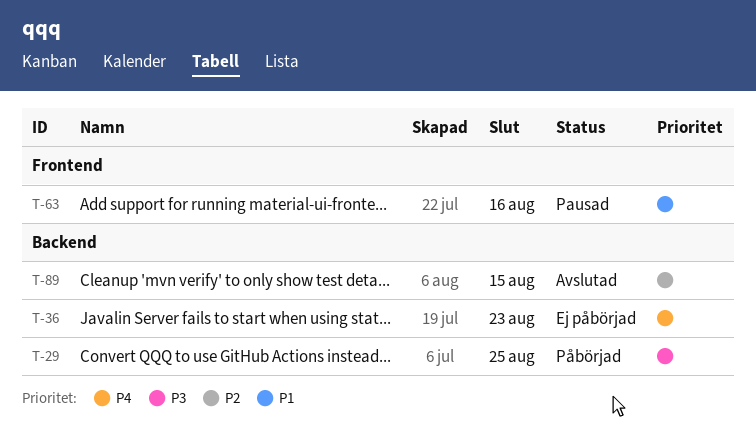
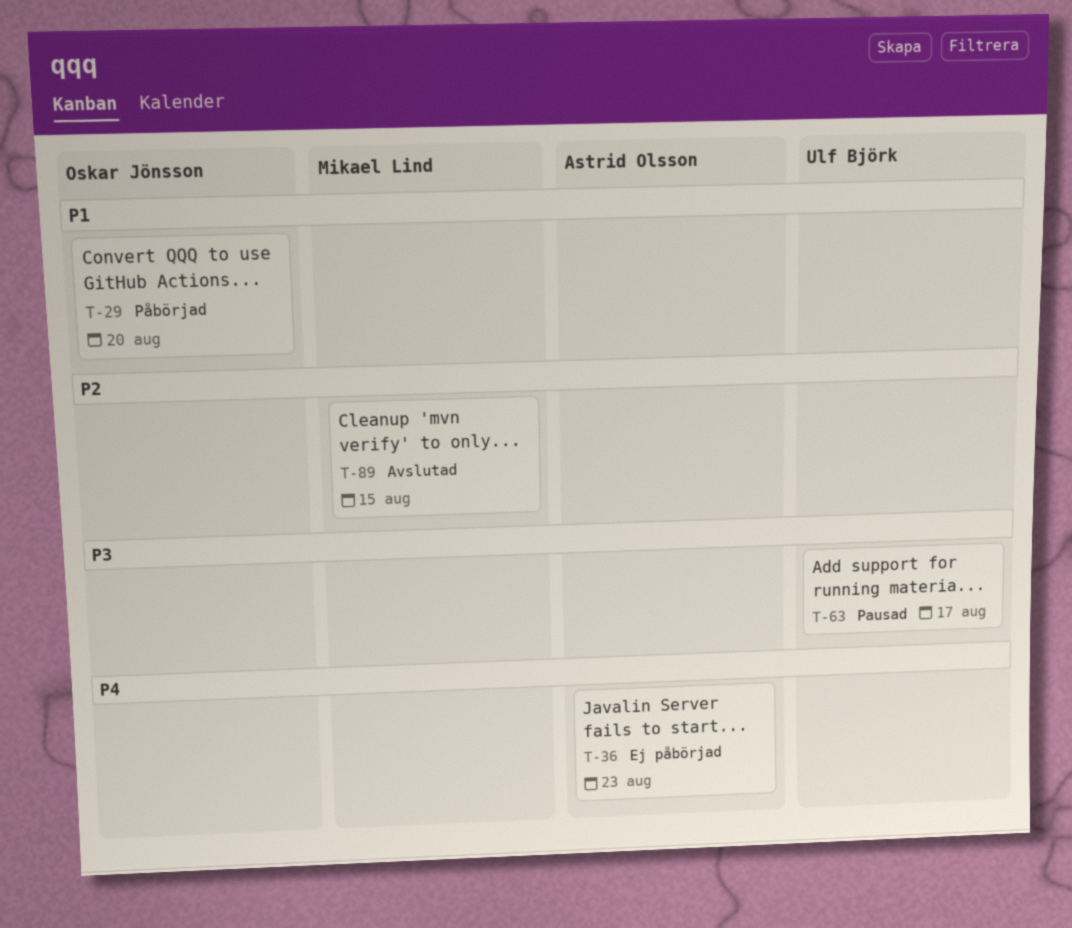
T-29, priority: P3 -> P1
T-29, due: Aug 25 -> Aug 20
T-63, priority: P1 -> P3
T-63, due: Aug 16 -> Aug 17

